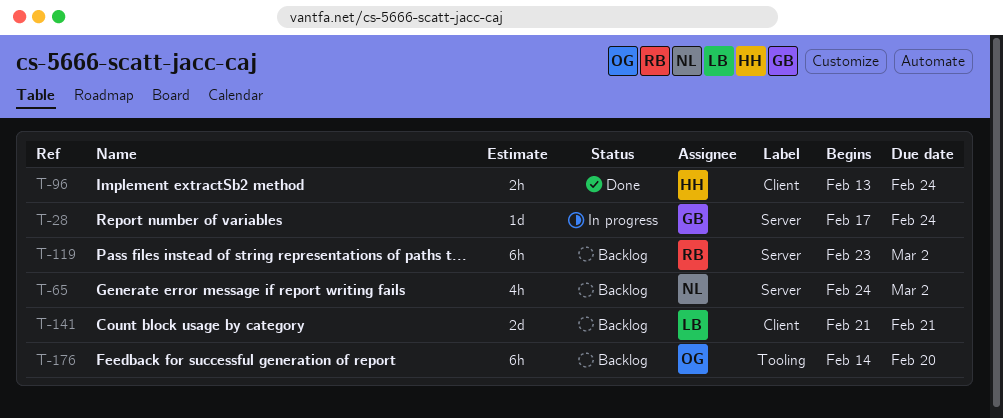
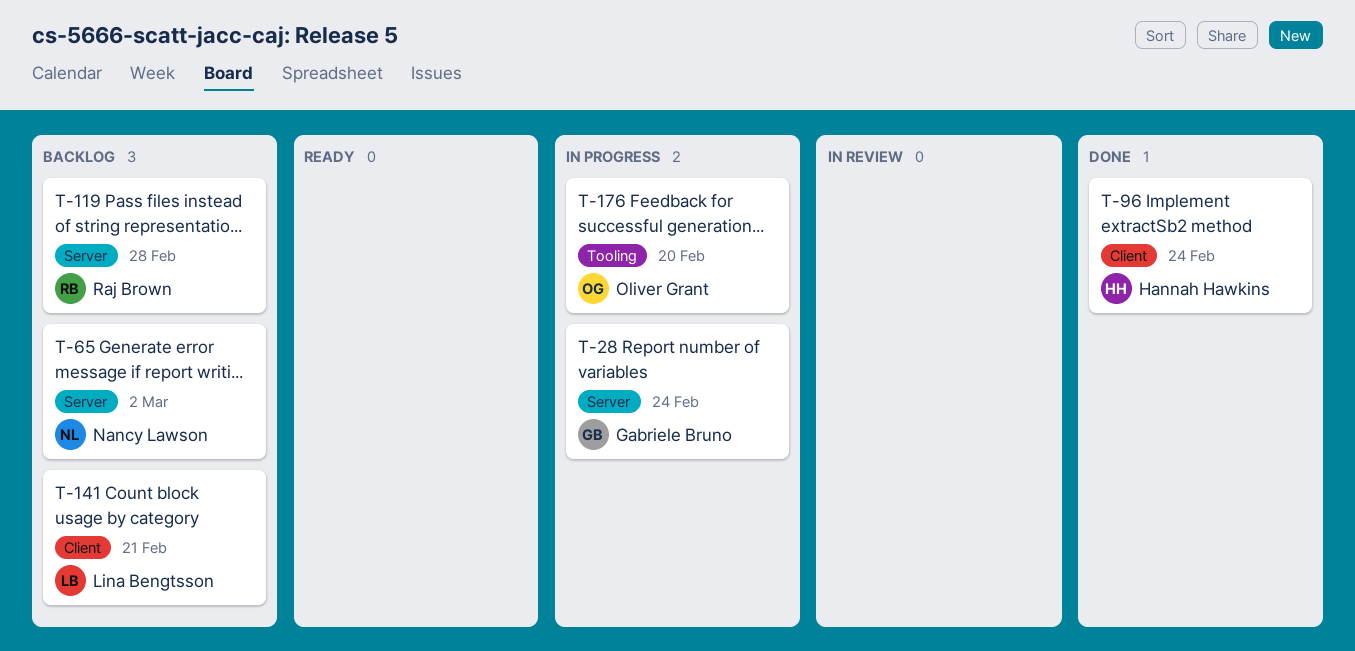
T-119, due: Mar 2 -> Feb 28
T-176, status: Backlog -> In progress

